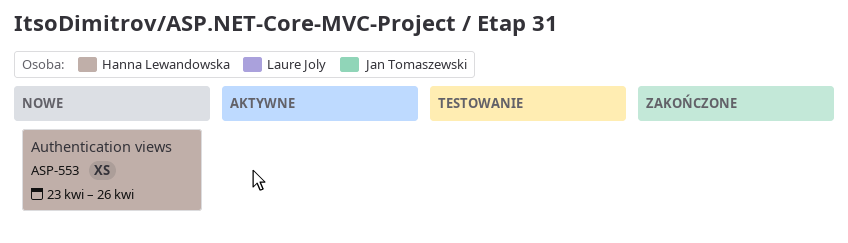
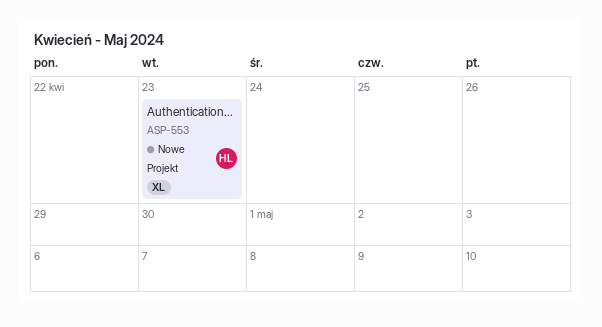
ASP-553, estimate: XS -> XL
ASP-553, due: Apr 26 -> Apr 23

